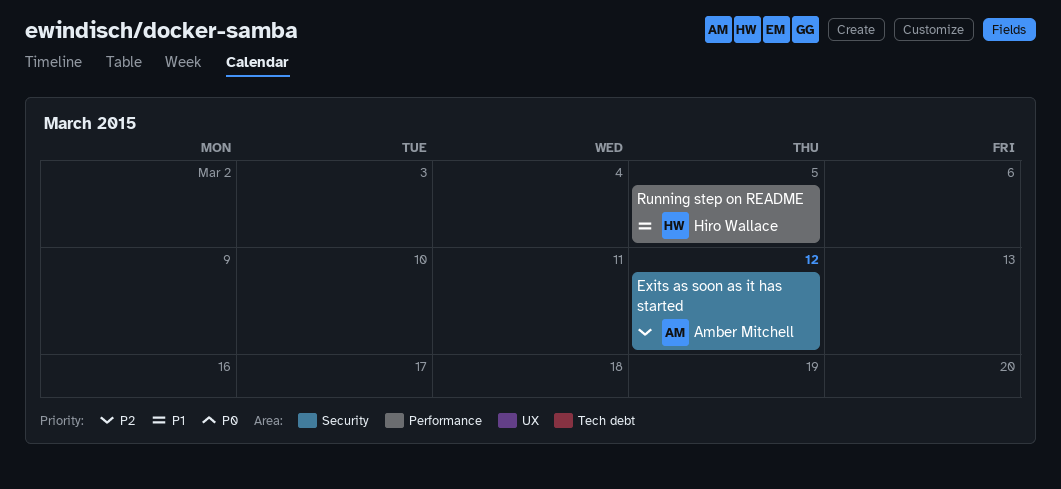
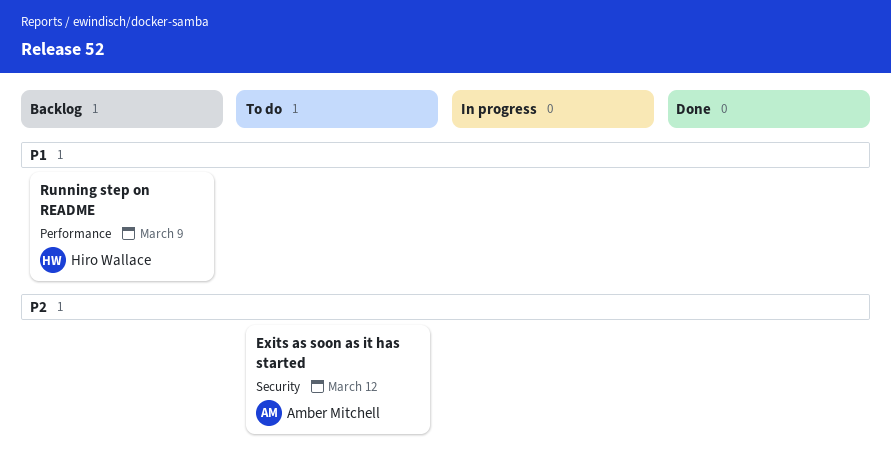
Running step on README, due: Mar 5 -> Mar 9

